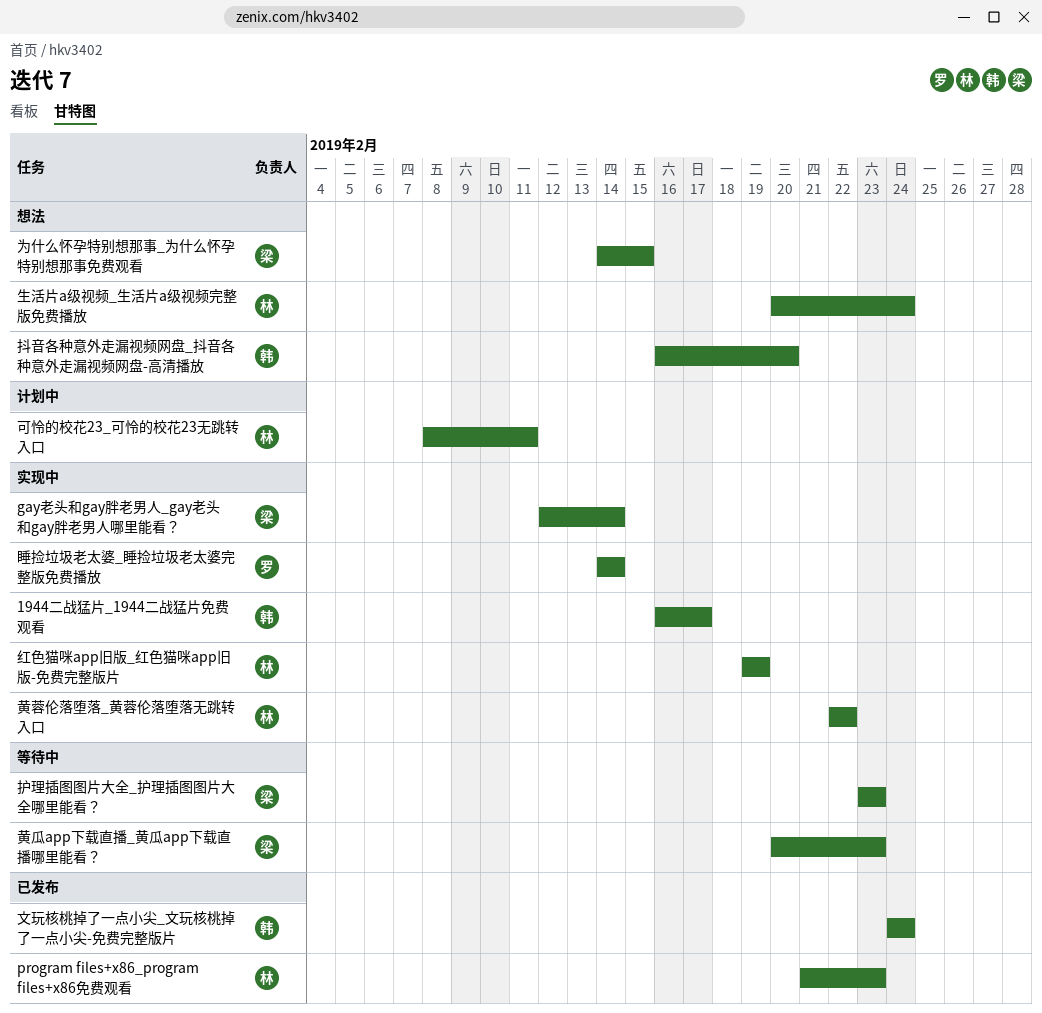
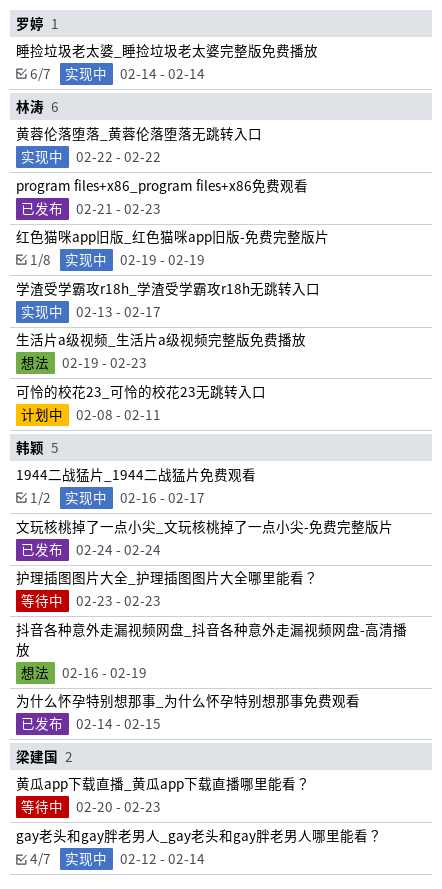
为什么怀孕特别想那事_为什么怀孕特别想那事免费观看, status: 想法 -> 已发布
为什么怀孕特别想那事_为什么怀孕特别想那事免费观看, owner: 梁建国 -> 韩颖
学渣受学霸攻r18h_学渣受学霸攻r18h无跳转入口: none -> present
抖音各种意外走漏视频网盘_抖音各种意外走漏视频网盘-高清播放, due: Feb 20 -> Feb 19
护理插图图片大全_护理插图图片大全哪里能看？, owner: 梁建国 -> 韩颖
生活片a级视频_生活片a级视频完整版免费播放, start: Feb 20 -> Feb 19
生活片a级视频_生活片a级视频完整版免费播放, due: Feb 24 -> Feb 23

